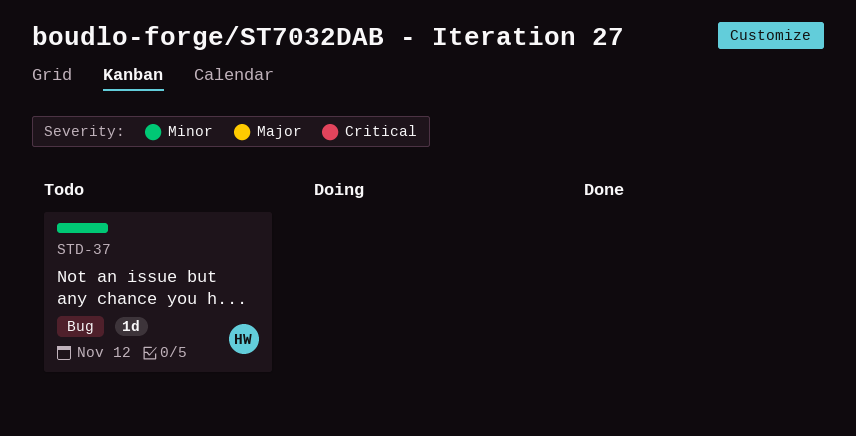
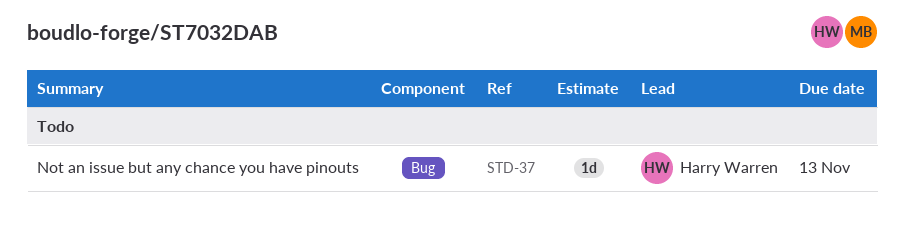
STD-37, due: Nov 12 -> Nov 13

